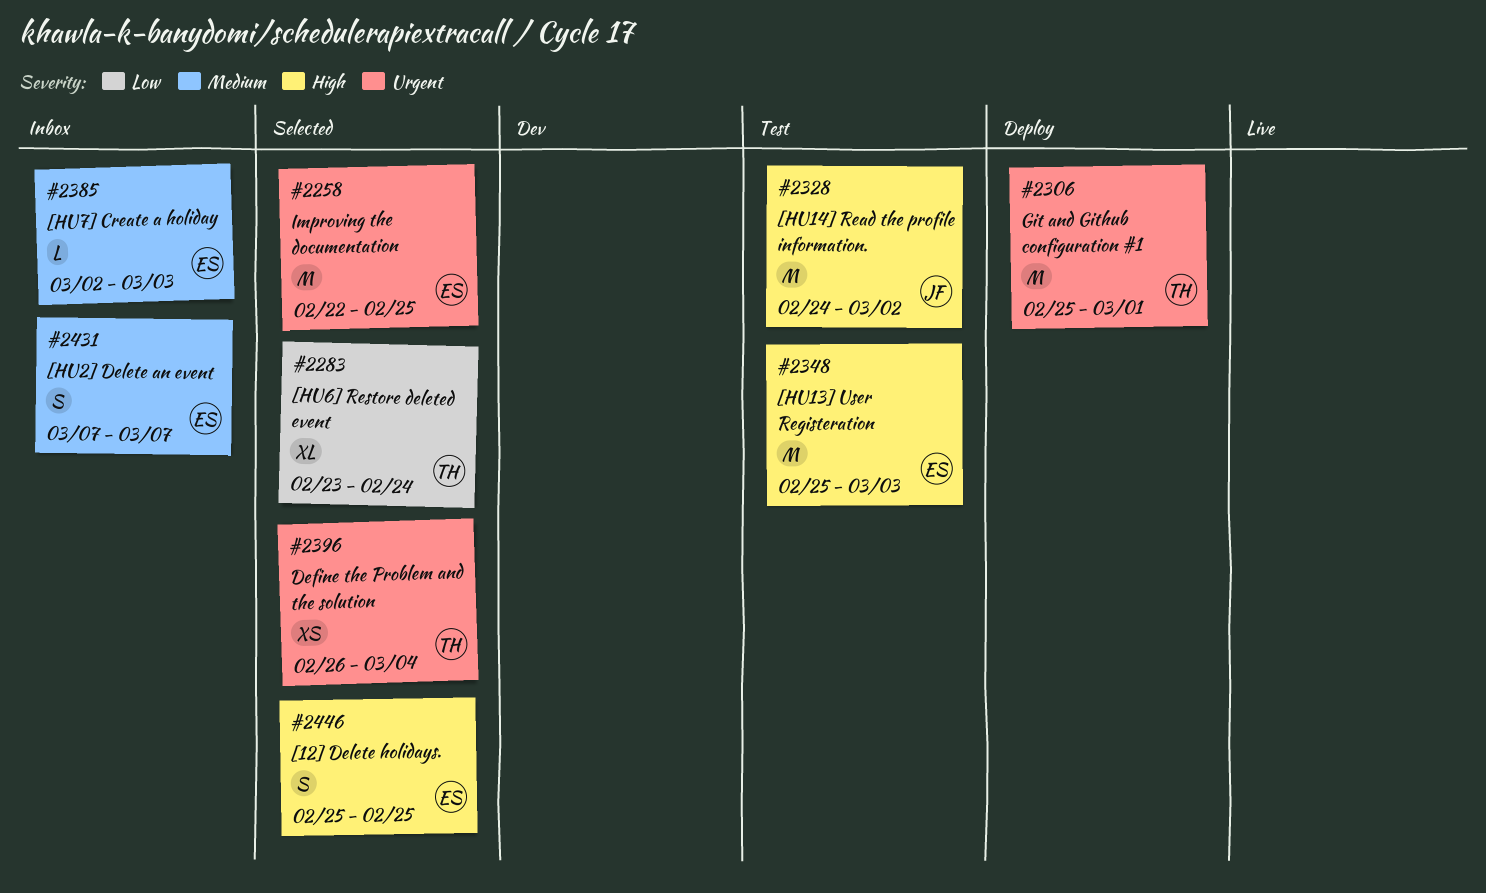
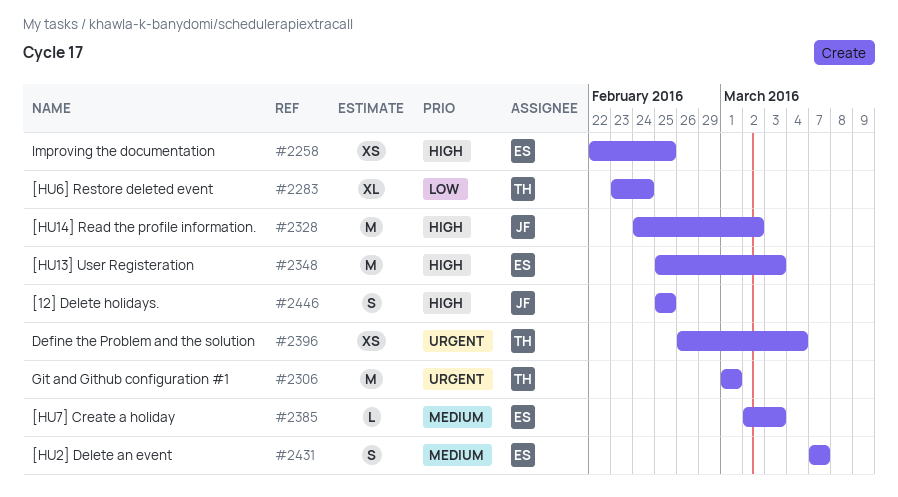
#2258, priority: Urgent -> High
#2258, estimate: M -> XS
#2306, start: Feb 25 -> Mar 1
#2446, owner: ES -> JF

